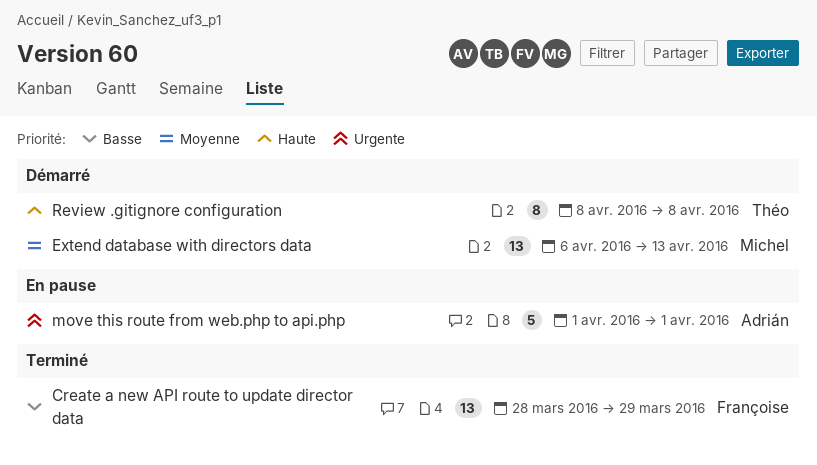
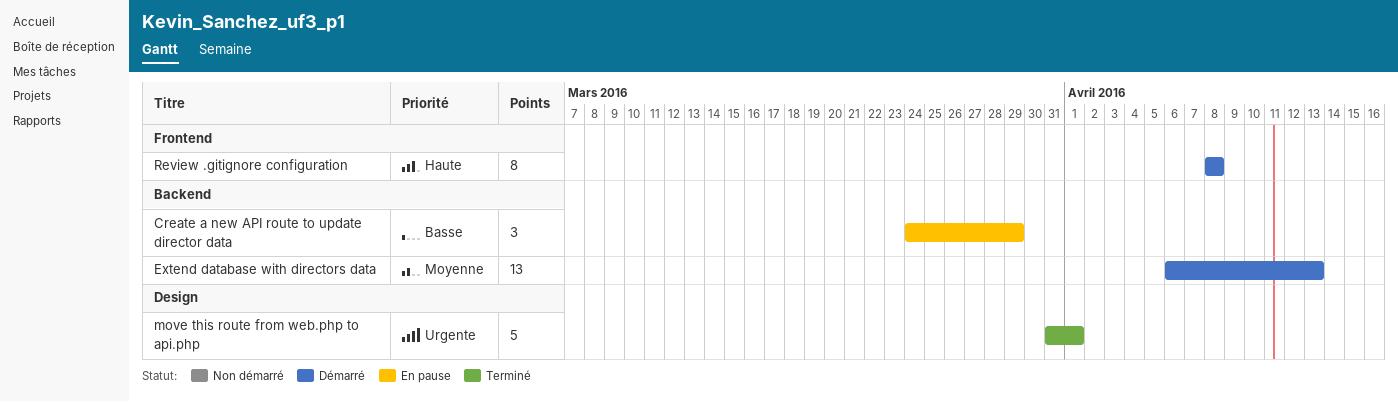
Create a new API route to update director data, status: Terminé -> En pause
Create a new API route to update director data, estimate: 13 -> 3
Create a new API route to update director data, start: Mar 28 -> Mar 24
move this route from web.php to api.php, status: En pause -> Terminé
move this route from web.php to api.php, start: Apr 1 -> Mar 31

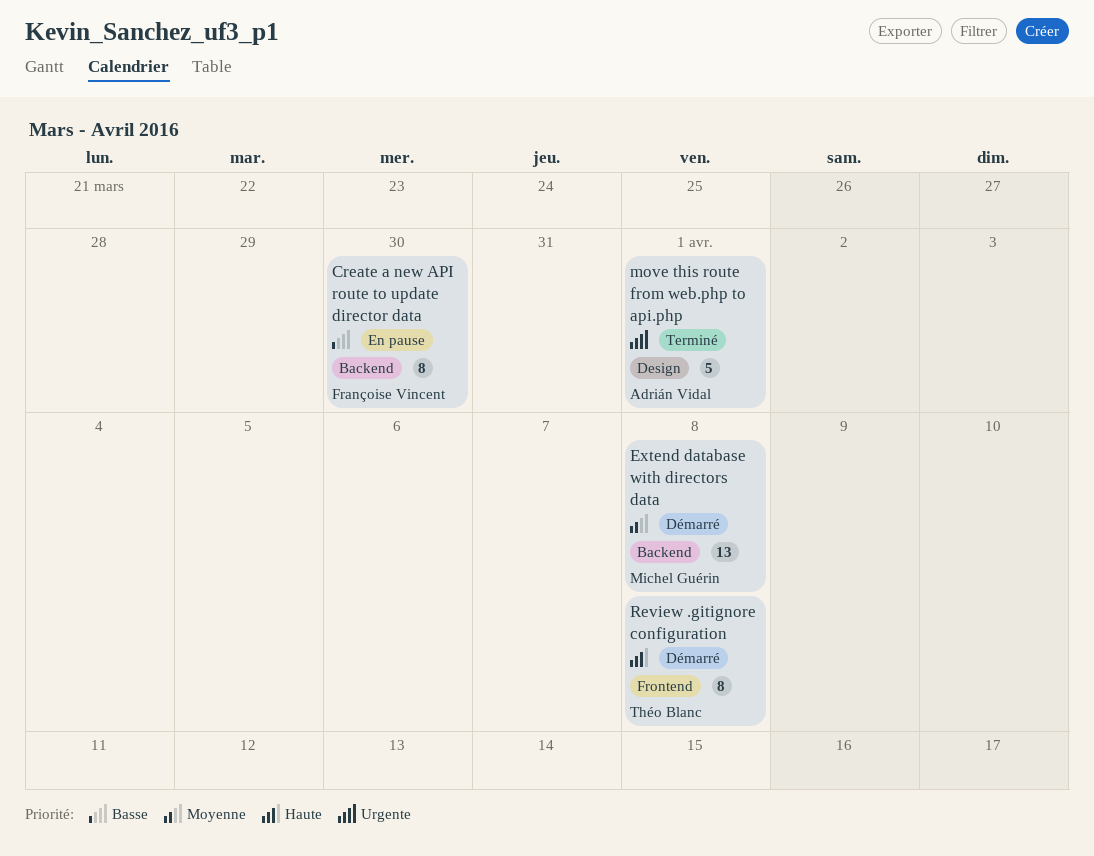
Create a new API route to update director data, estimate: 3 -> 8
Create a new API route to update director data, due: Mar 29 -> Mar 30
Extend database with directors data, due: Apr 13 -> Apr 8

